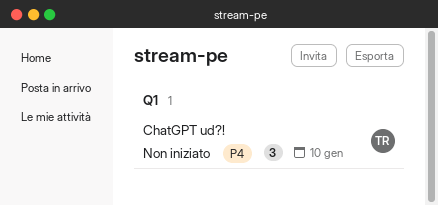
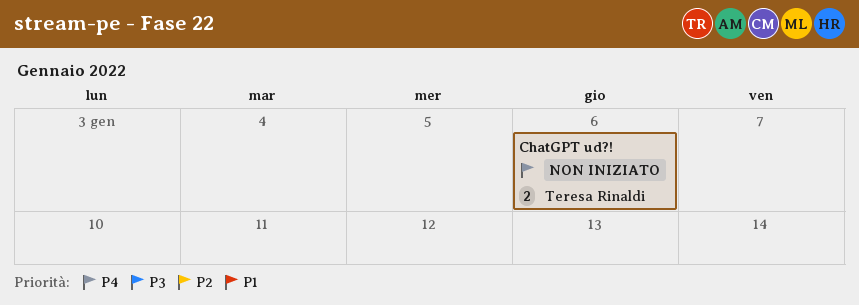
ChatGPT ud?!, estimate: 3 -> 2
ChatGPT ud?!, due: Jan 10 -> Jan 6

